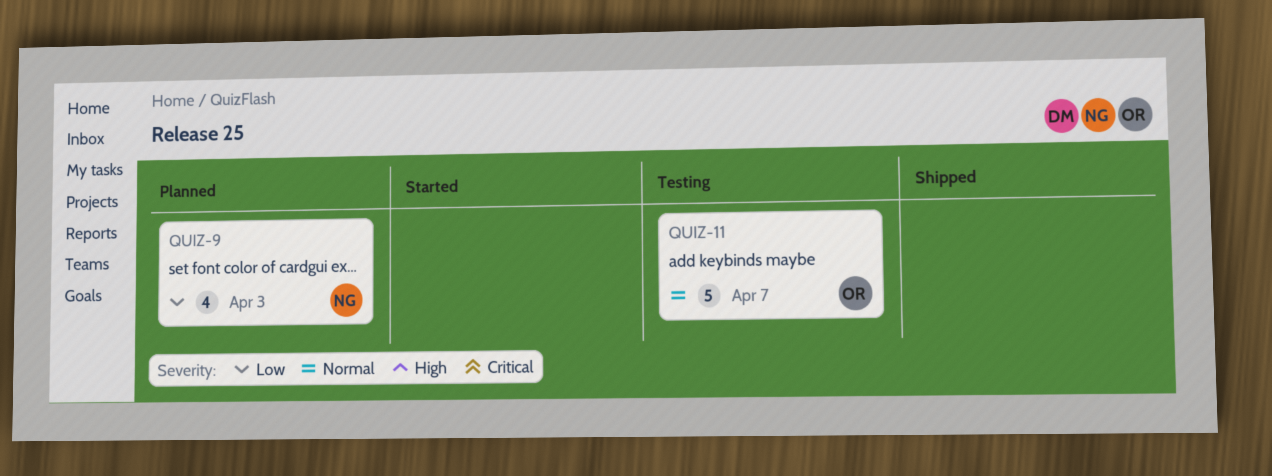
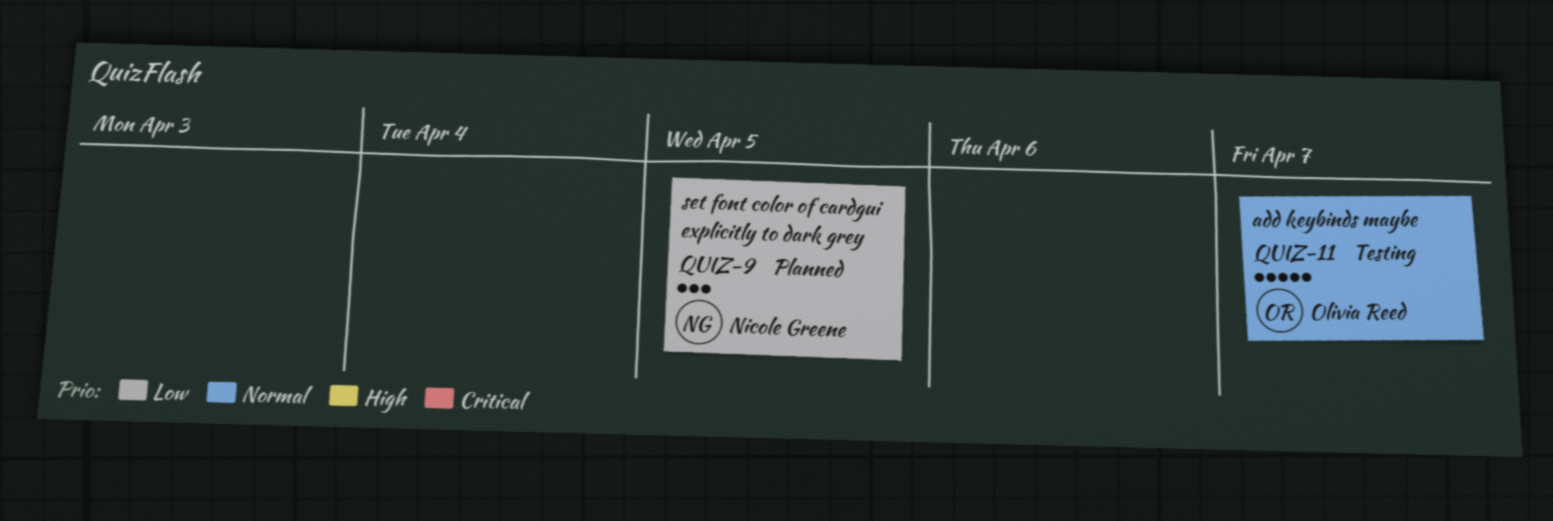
QUIZ-9, estimate: 4 -> 3
QUIZ-9, due: Apr 3 -> Apr 5

